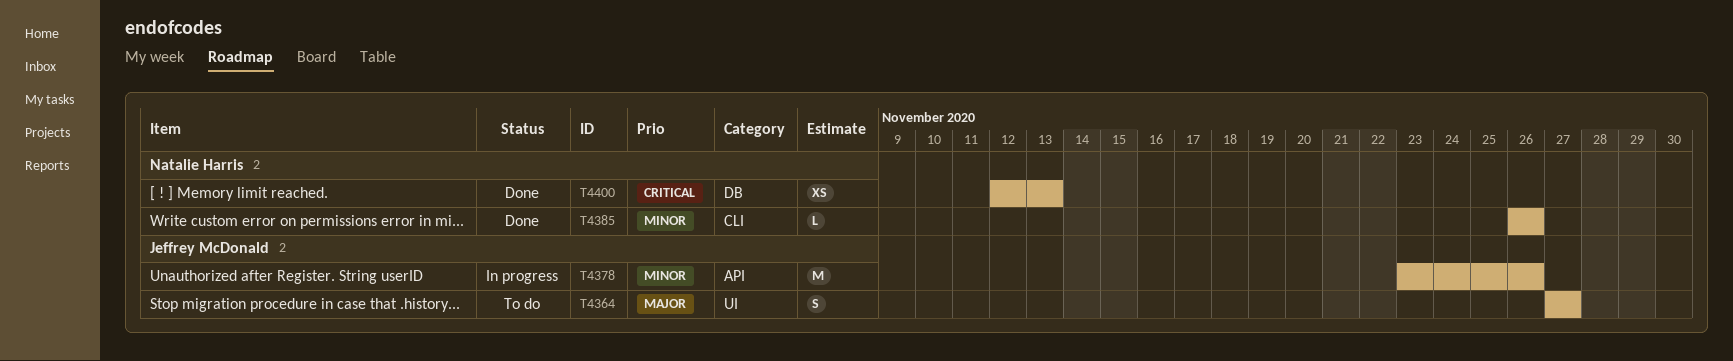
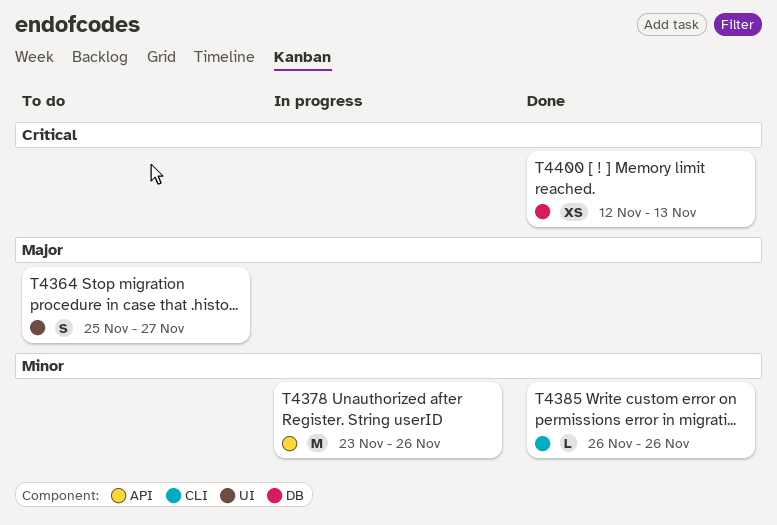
T4364, start: Nov 27 -> Nov 25

